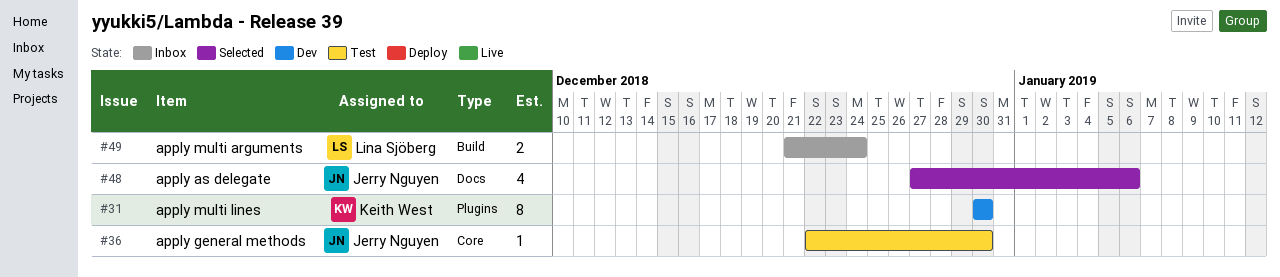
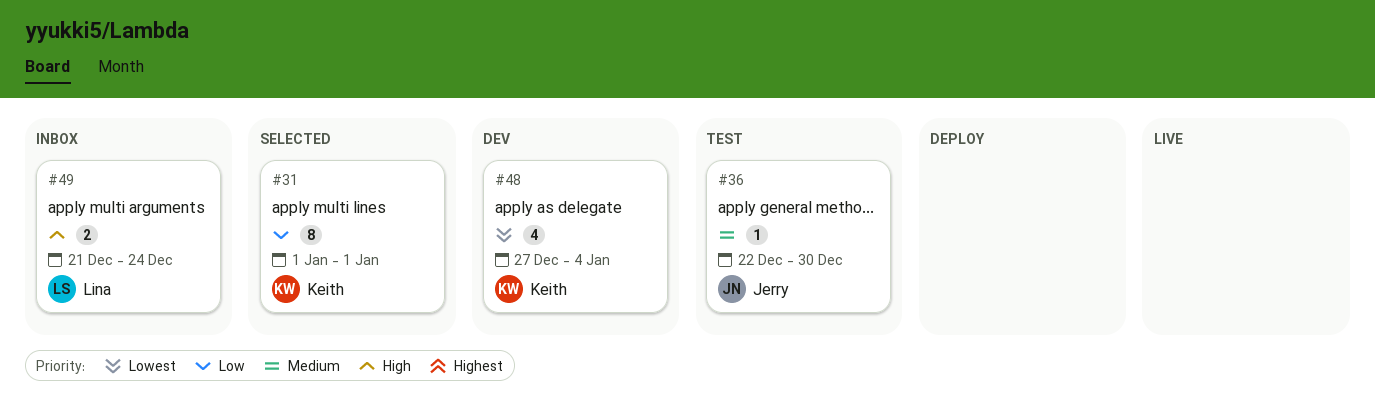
#31, status: Dev -> Selected
#31, start: Dec 30 -> Jan 1
#31, due: Dec 30 -> Jan 1
#48, status: Selected -> Dev
#48, owner: Jerry Nguyen -> Keith West
#48, due: Jan 6 -> Jan 4

